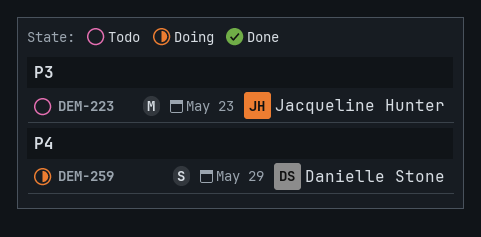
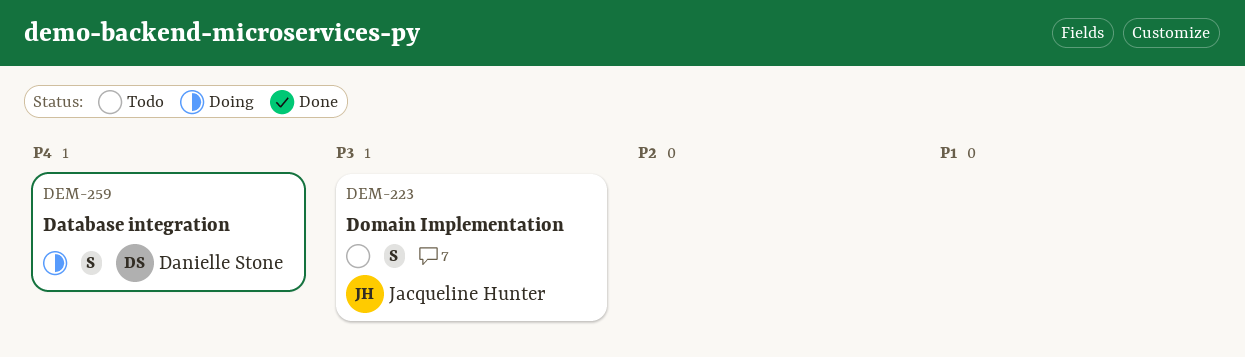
DEM-223, estimate: M -> S

